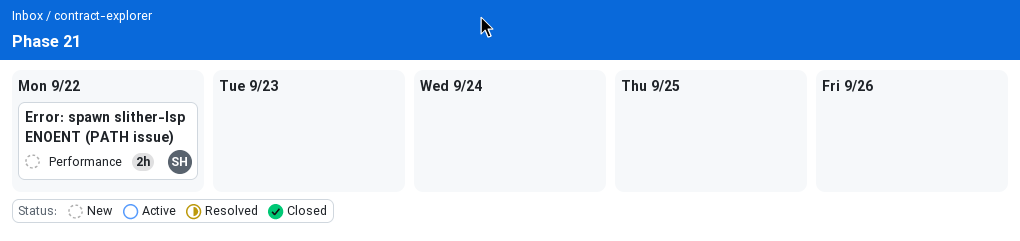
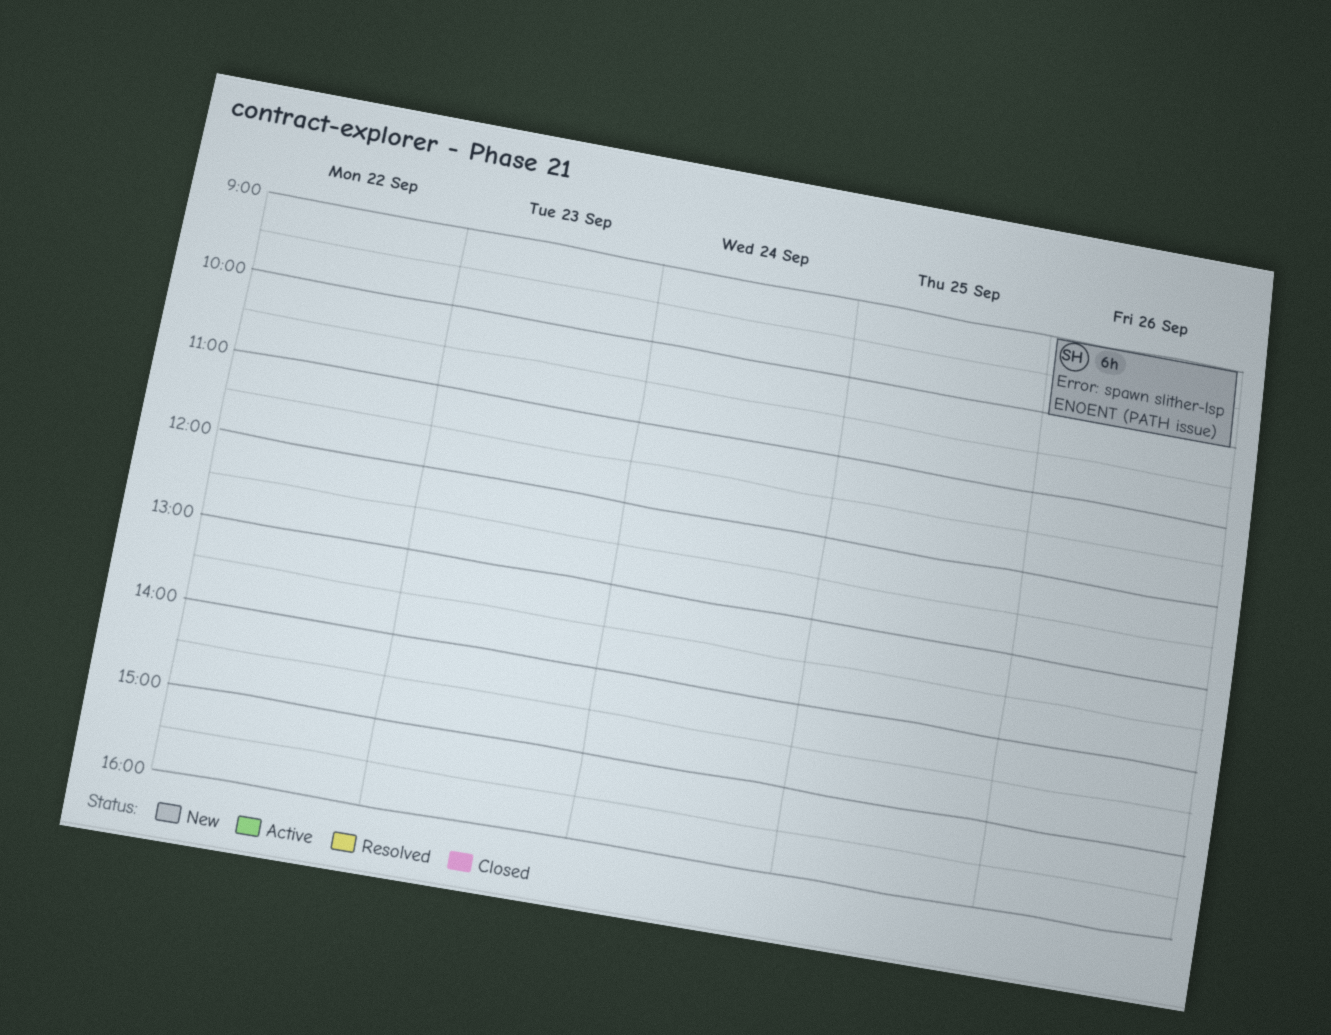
Error: spawn slither-lsp ENOENT (PATH issue), estimate: 2h -> 6h
Error: spawn slither-lsp ENOENT (PATH issue), day: Sep 22 -> Sep 26

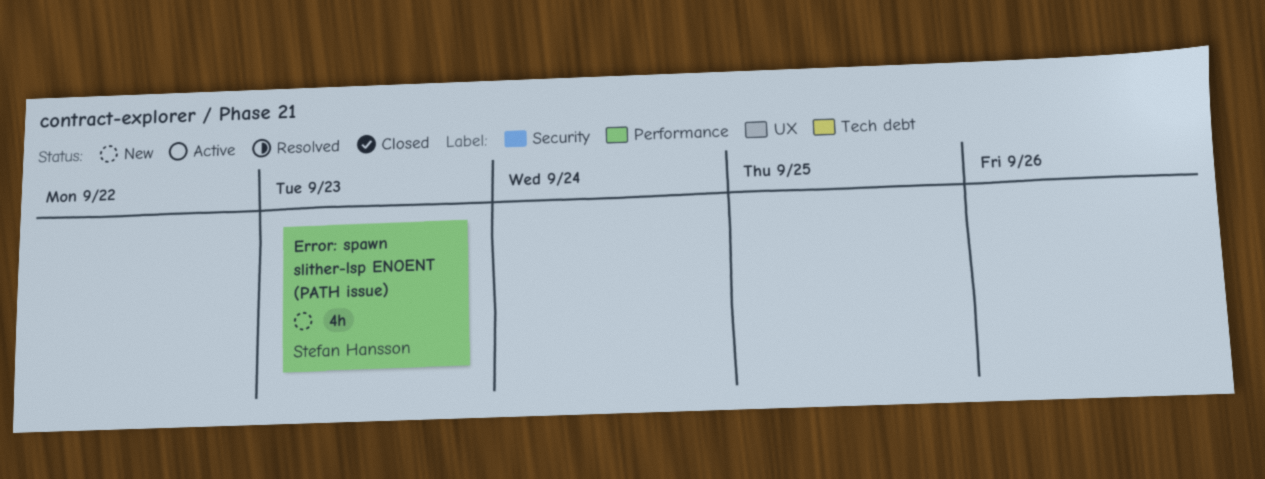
Error: spawn slither-lsp ENOENT (PATH issue), estimate: 6h -> 4h
Error: spawn slither-lsp ENOENT (PATH issue), day: Sep 26 -> Sep 23

